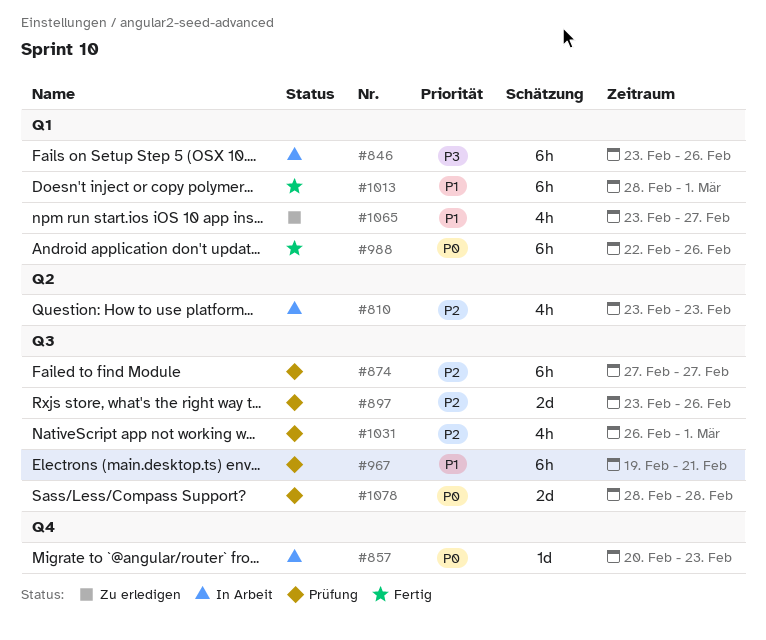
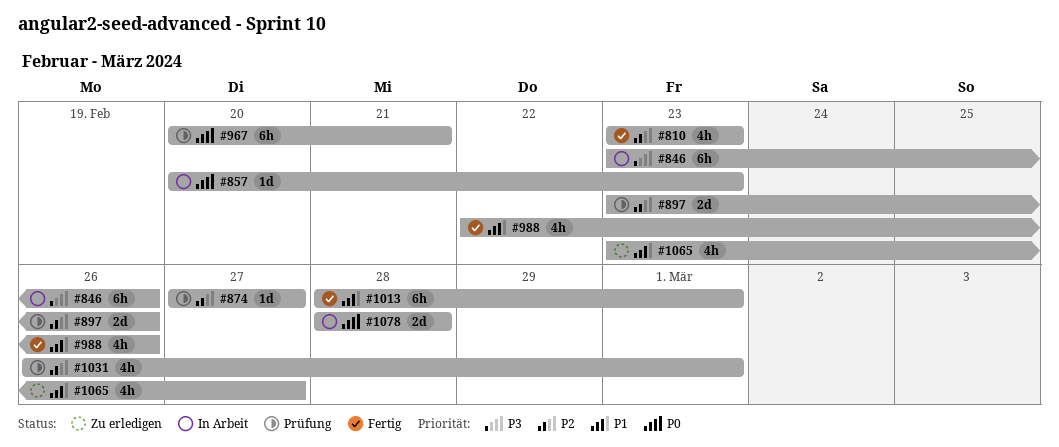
#810, status: In Arbeit -> Fertig
#874, estimate: 6h -> 1d
#967, priority: P1 -> P0
#967, start: Feb 19 -> Feb 20
#988, priority: P0 -> P1
#988, estimate: 6h -> 4h
#1078, status: Prüfung -> In Arbeit

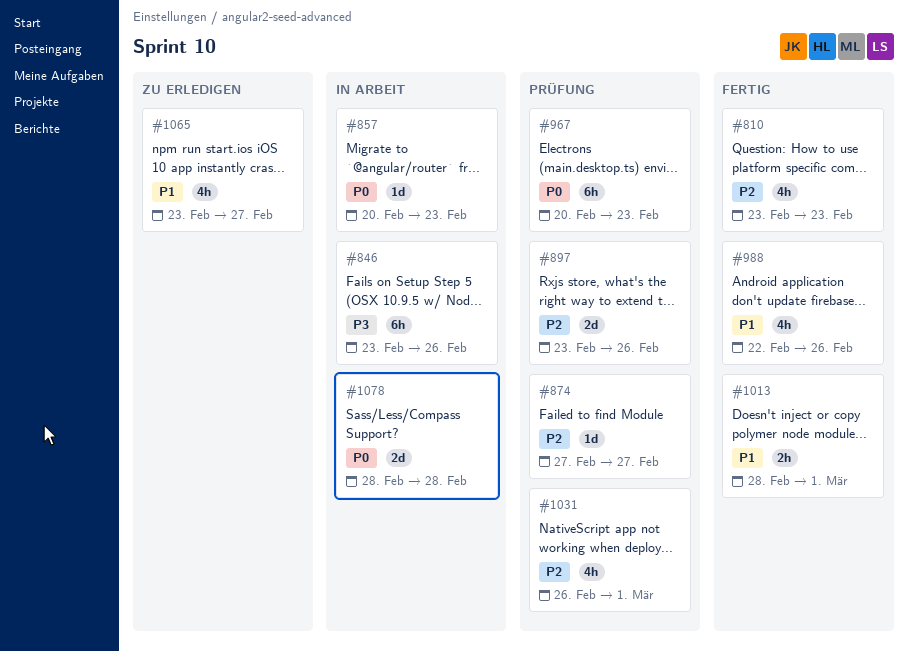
#967, due: Feb 21 -> Feb 23
#1013, estimate: 6h -> 2h

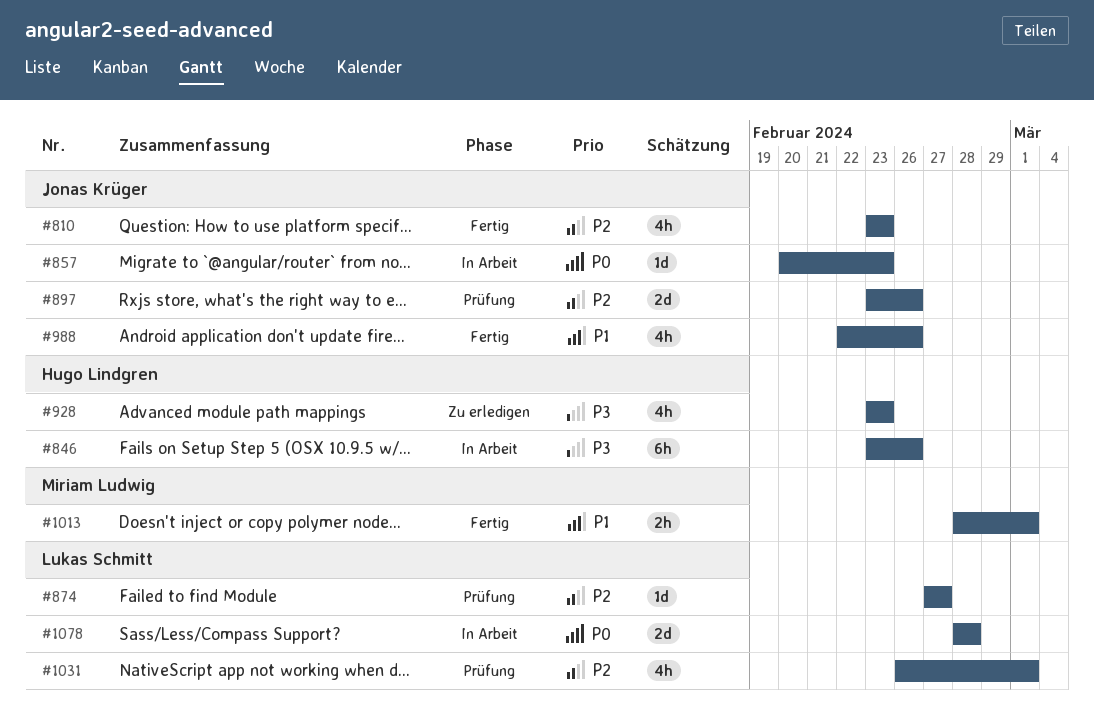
#928: none -> present
#967: present -> none
#1065: present -> none

